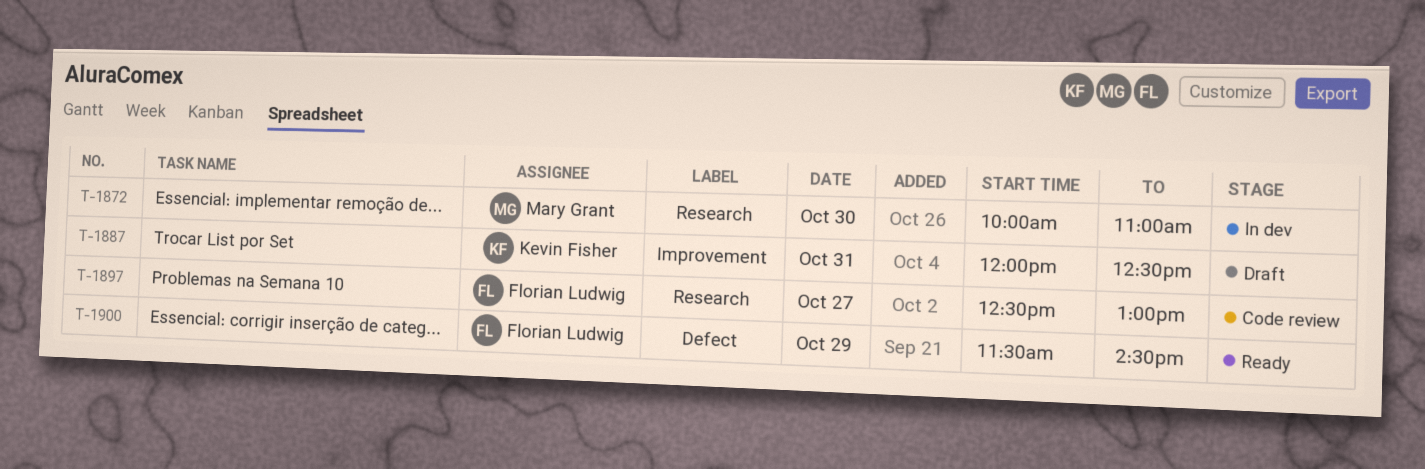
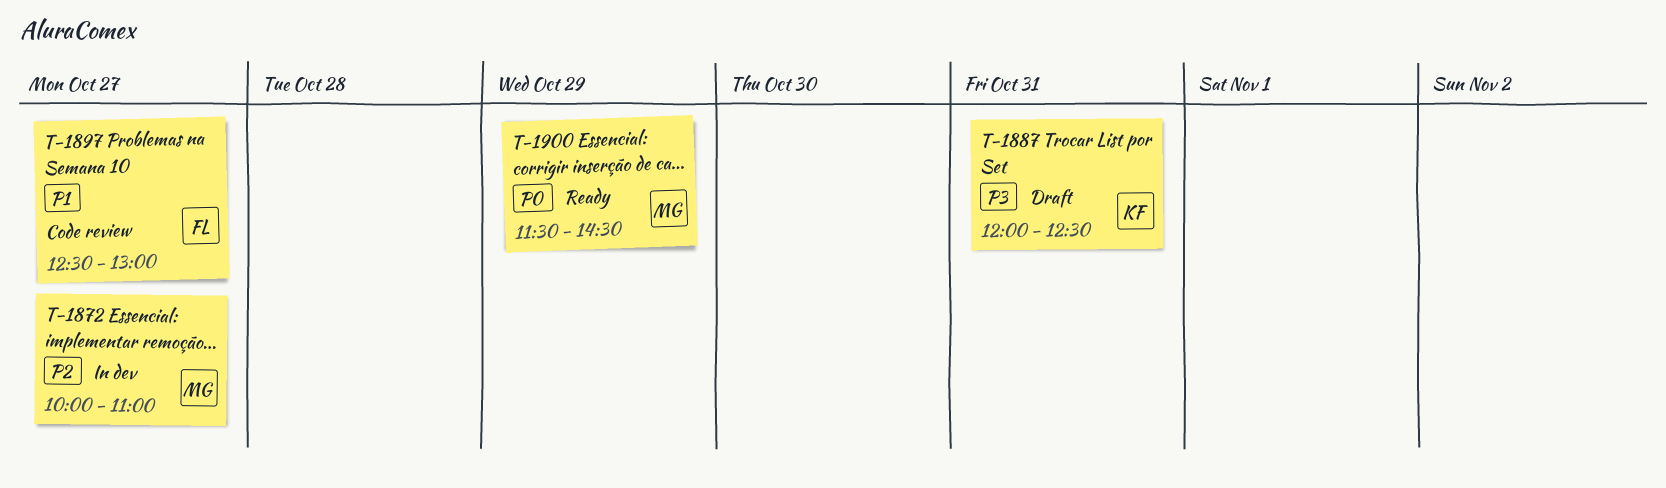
T-1872, day: Oct 30 -> Oct 27
T-1900, owner: Florian Ludwig -> Mary Grant

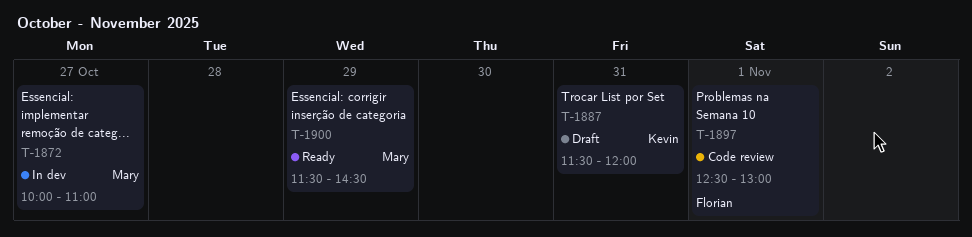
T-1887, begins: 12:00 -> 11:30
T-1887, ends: 12:30 -> 12:00
T-1897, day: Oct 27 -> Nov 1

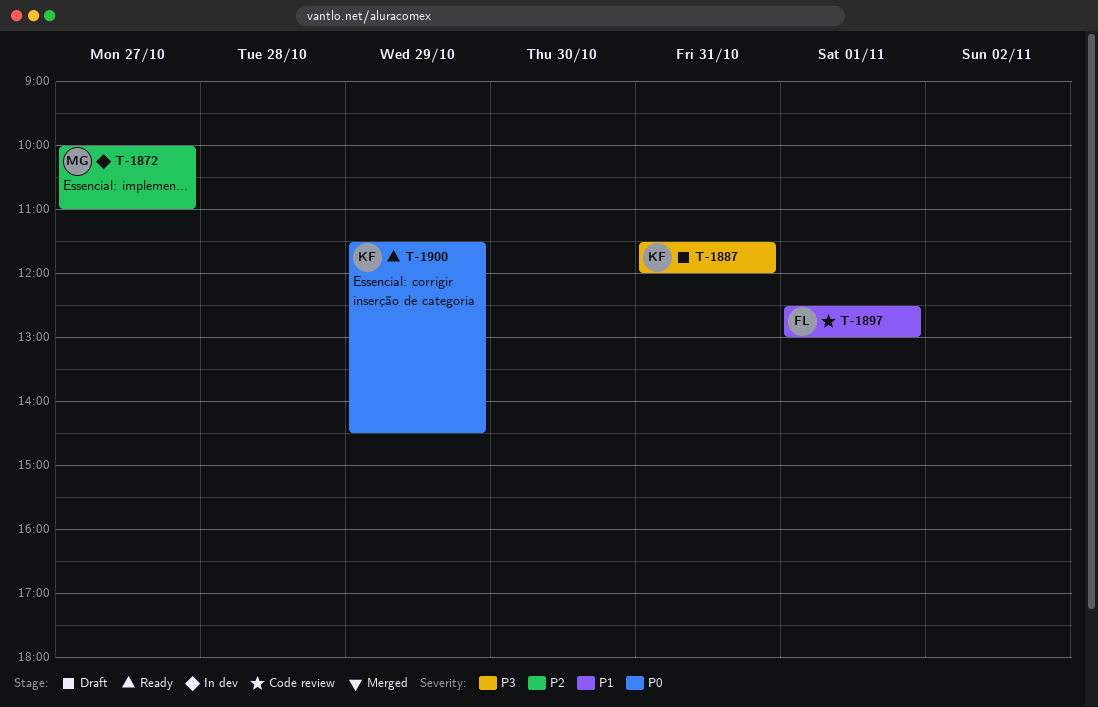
T-1900, owner: Mary -> Kevin

